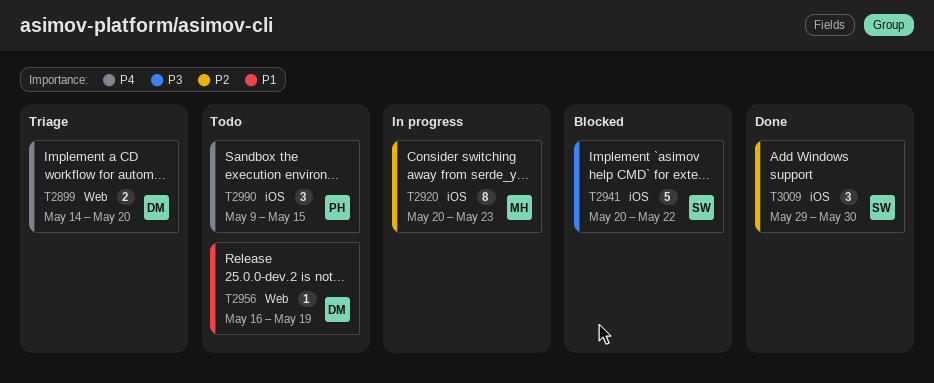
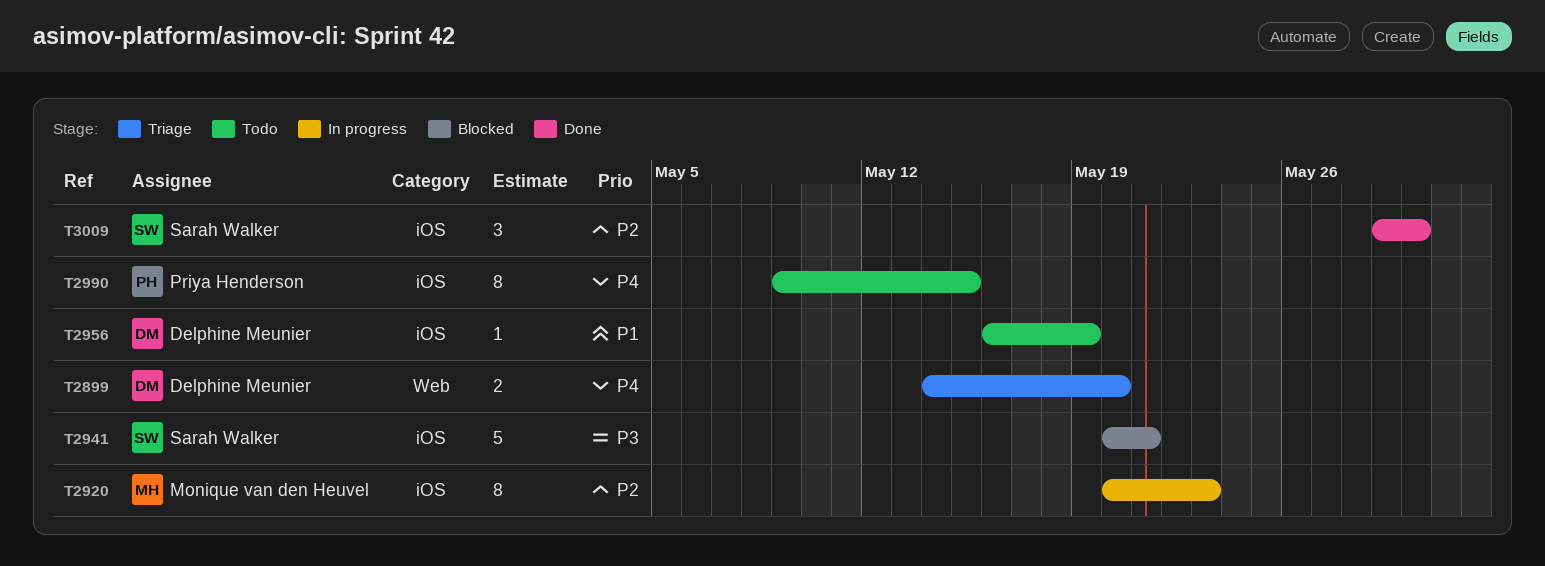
T2941, due: May 22 -> May 21
T2956, label: Web -> iOS
T2990, estimate: 3 -> 8

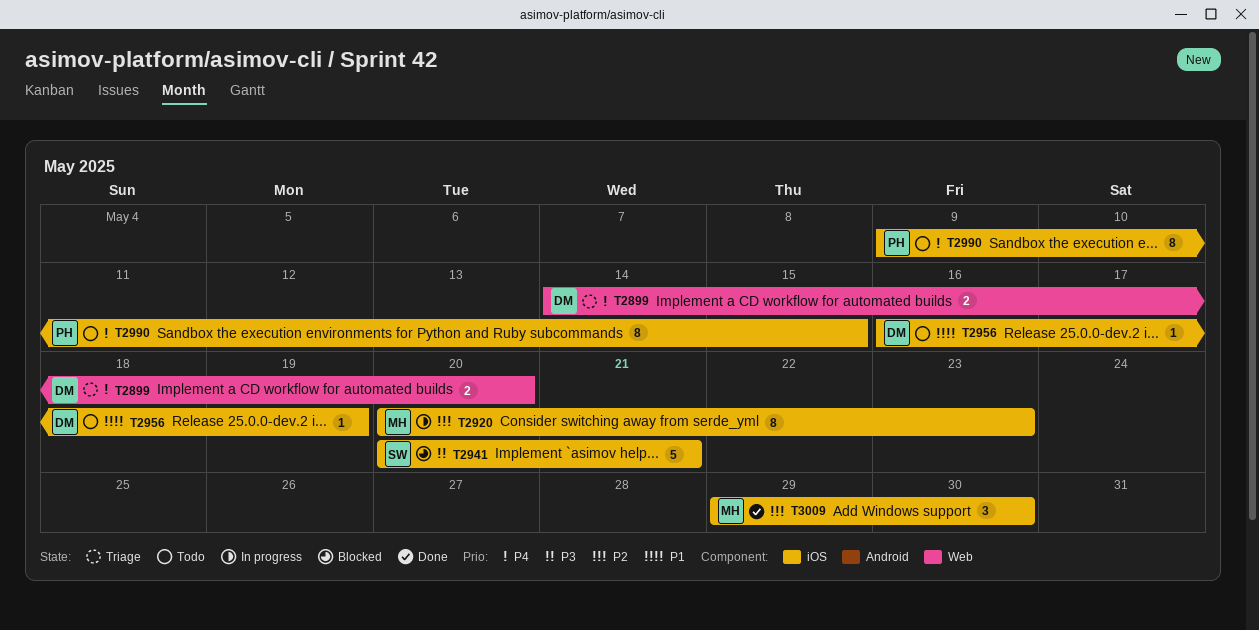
T3009, owner: Sarah Walker -> Monique van den Heuvel

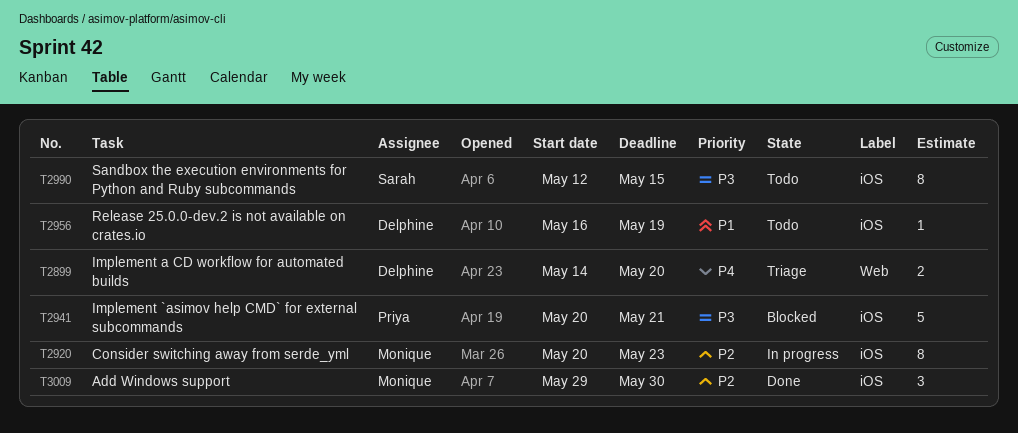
T2941, owner: Sarah -> Priya
T2990, owner: Priya -> Sarah
T2990, priority: P4 -> P3
T2990, start: May 9 -> May 12

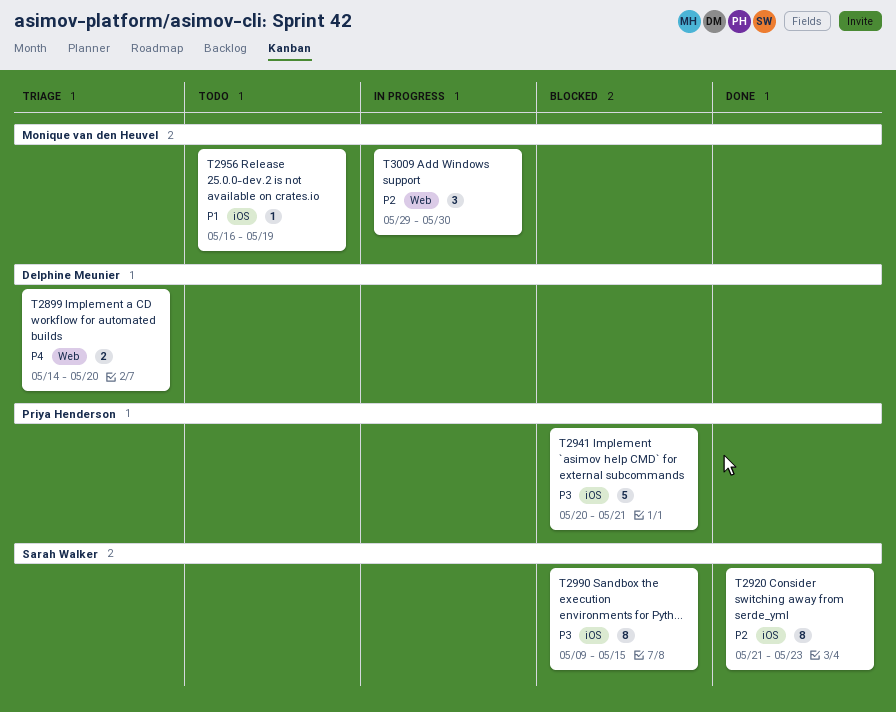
T2920, status: In progress -> Done
T2920, owner: Monique van den Heuvel -> Sarah Walker
T2920, start: May 20 -> May 21
T2956, owner: Delphine Meunier -> Monique van den Heuvel
T2990, status: Todo -> Blocked
T2990, start: May 12 -> May 9
T3009, status: Done -> In progress
T3009, label: iOS -> Web

